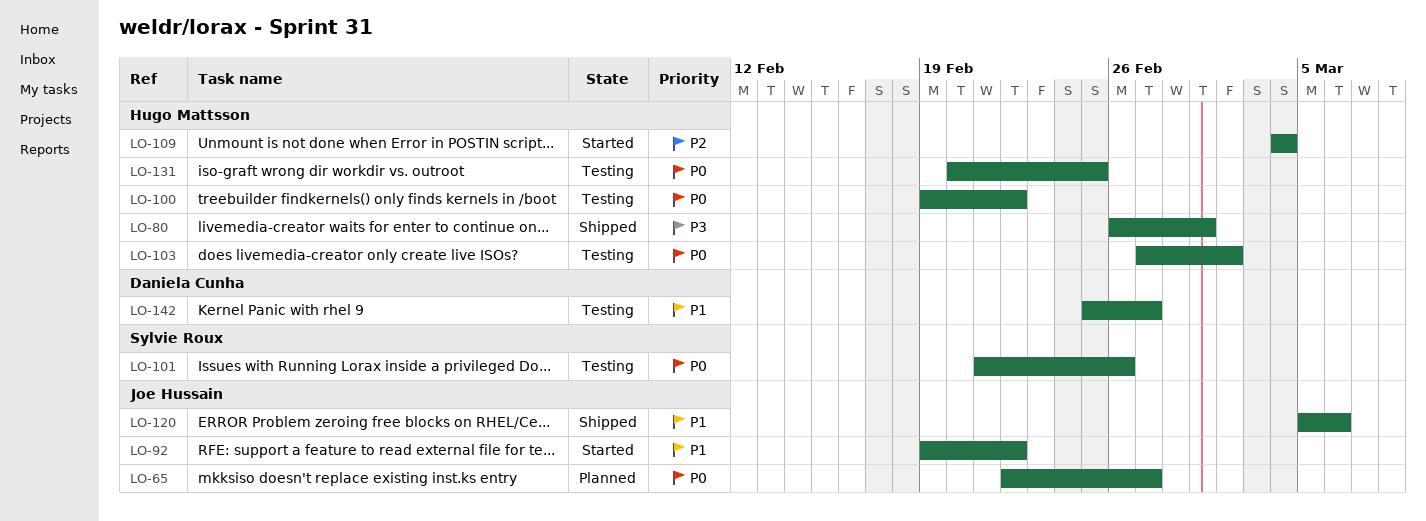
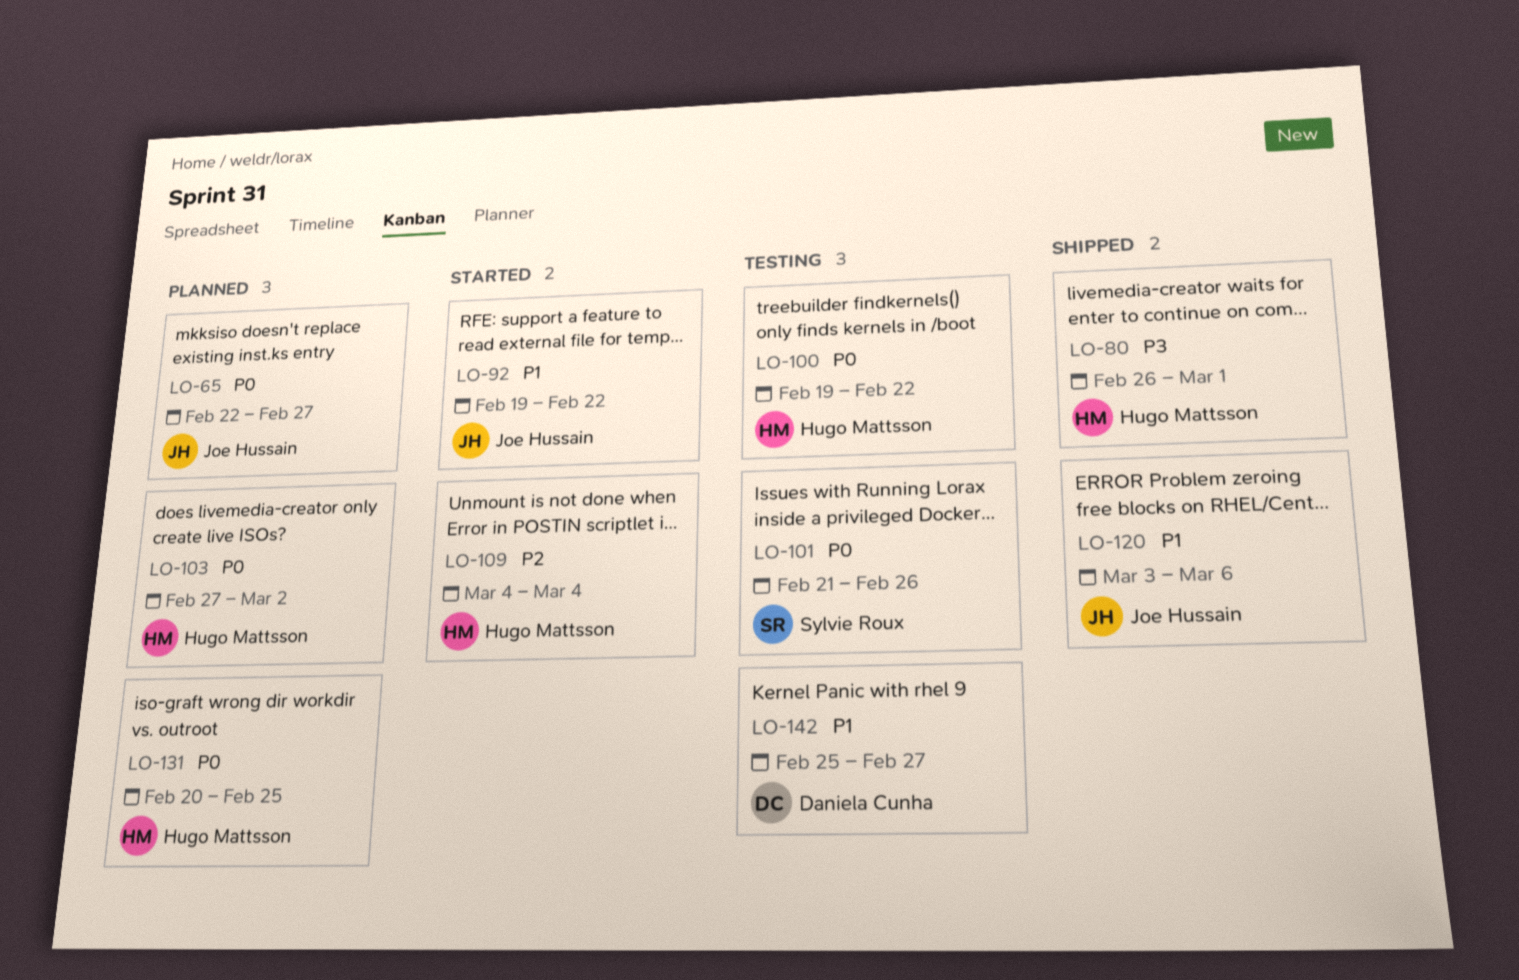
LO-103, status: Testing -> Planned
LO-120, start: Mar 5 -> Mar 3
LO-131, status: Testing -> Planned

